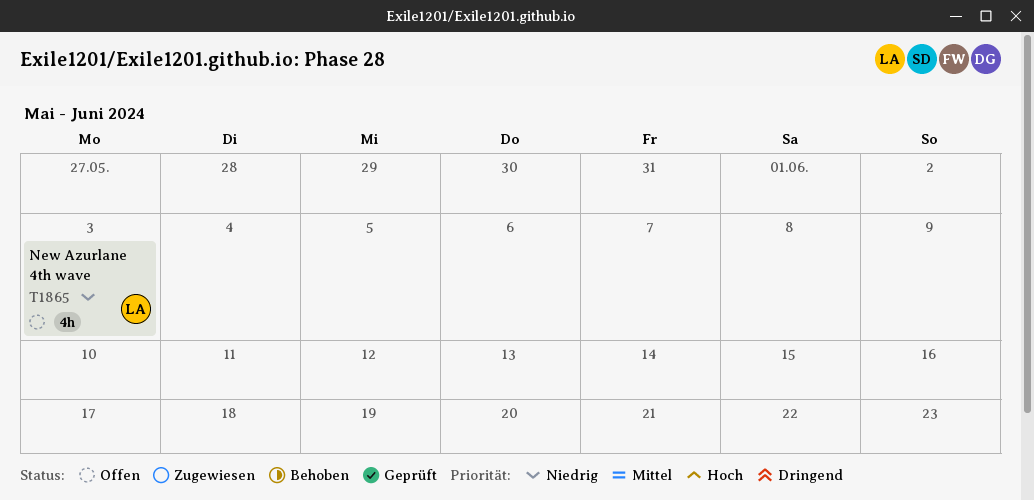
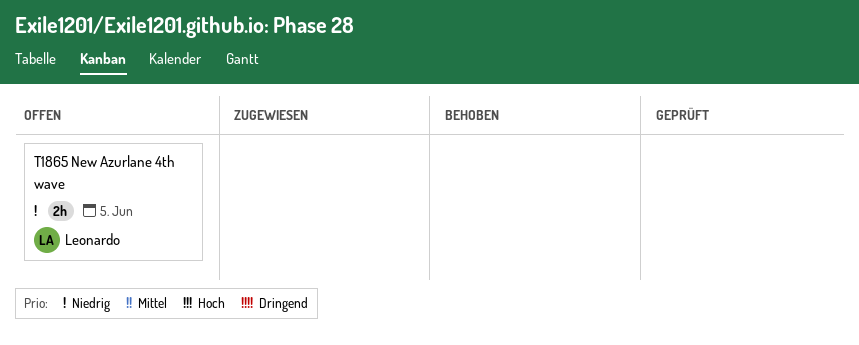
T1865, estimate: 4h -> 2h
T1865, due: Jun 3 -> Jun 5

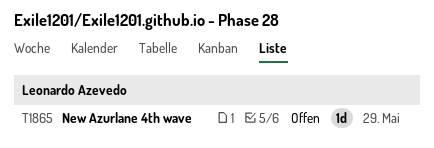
T1865, estimate: 2h -> 1d
T1865, due: Jun 5 -> May 29

